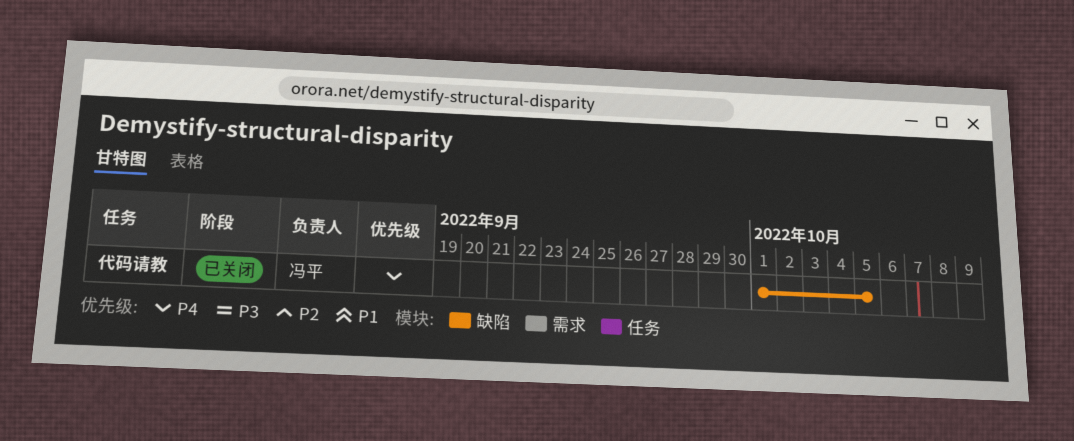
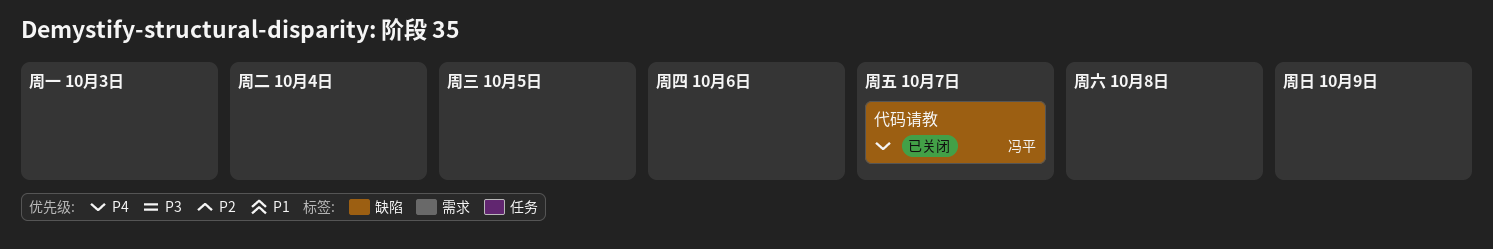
代码请教, due: Oct 5 -> Oct 7

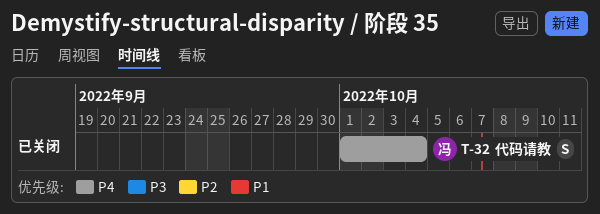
代码请教, due: Oct 7 -> Oct 4

